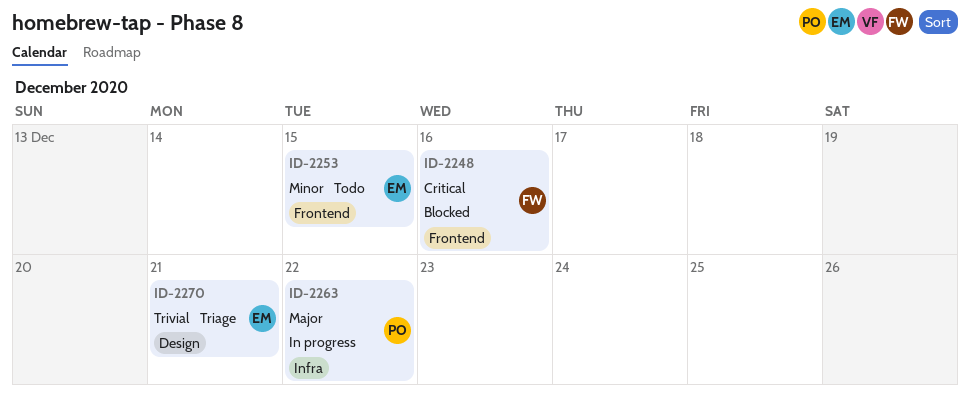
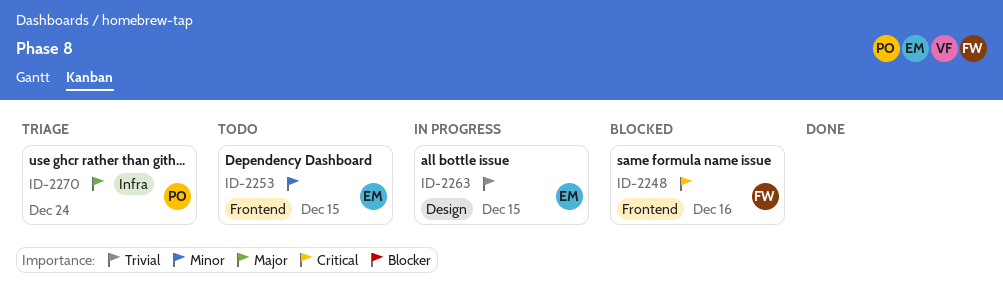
ID-2263, owner: PO -> EM
ID-2263, priority: Major -> Trivial
ID-2263, label: Infra -> Design
ID-2263, due: Dec 22 -> Dec 15
ID-2270, owner: EM -> PO
ID-2270, priority: Trivial -> Major
ID-2270, label: Design -> Infra
ID-2270, due: Dec 21 -> Dec 24

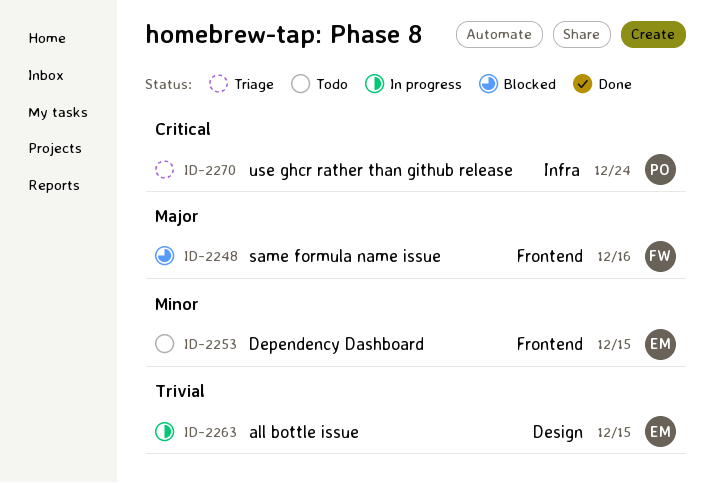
ID-2248, priority: Critical -> Major
ID-2270, priority: Major -> Critical

